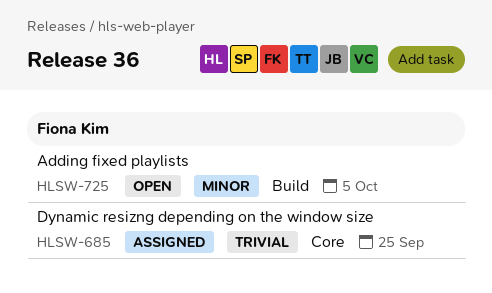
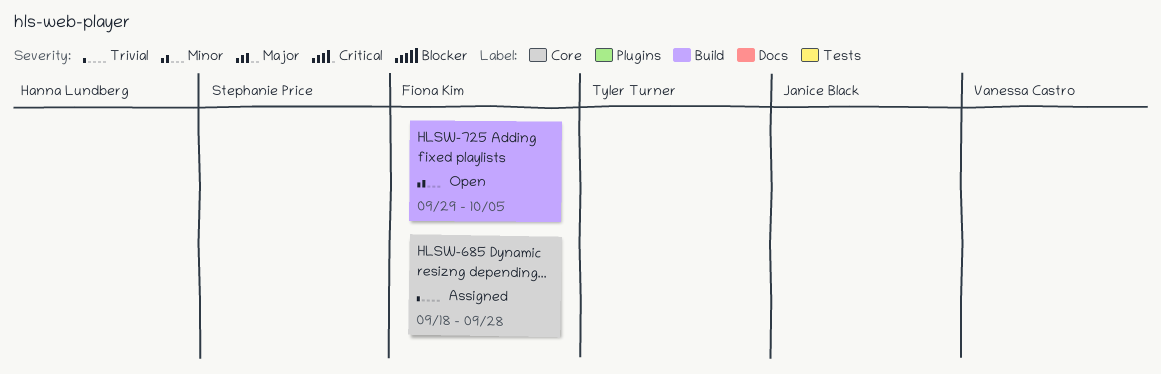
HLSW-685, due: Sep 25 -> Sep 28

